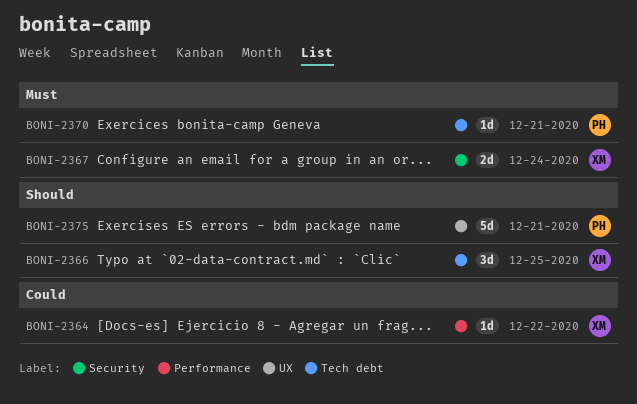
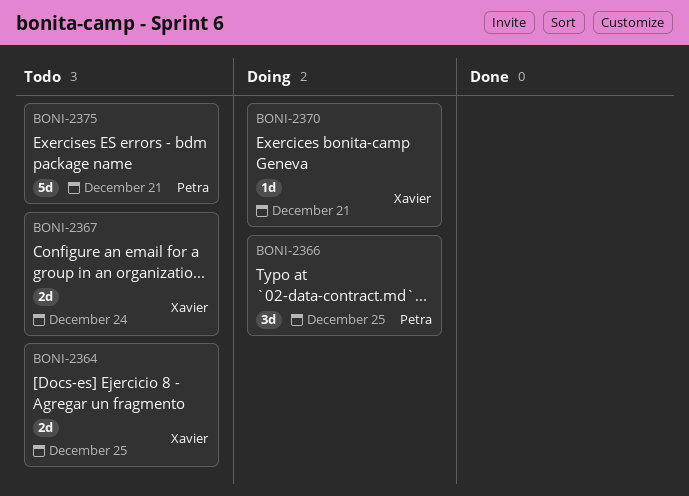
BONI-2364, estimate: 1d -> 2d
BONI-2364, due: Dec 22 -> Dec 25
BONI-2366, owner: Xavier -> Petra
BONI-2370, owner: Petra -> Xavier

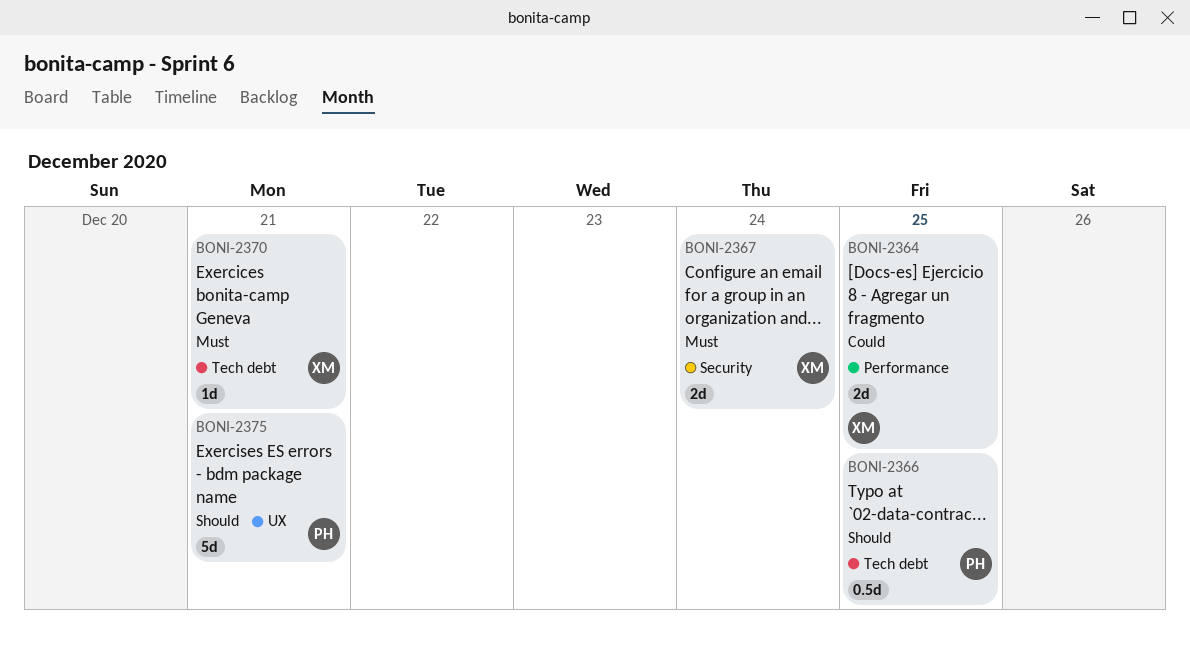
BONI-2366, estimate: 3d -> 0.5d

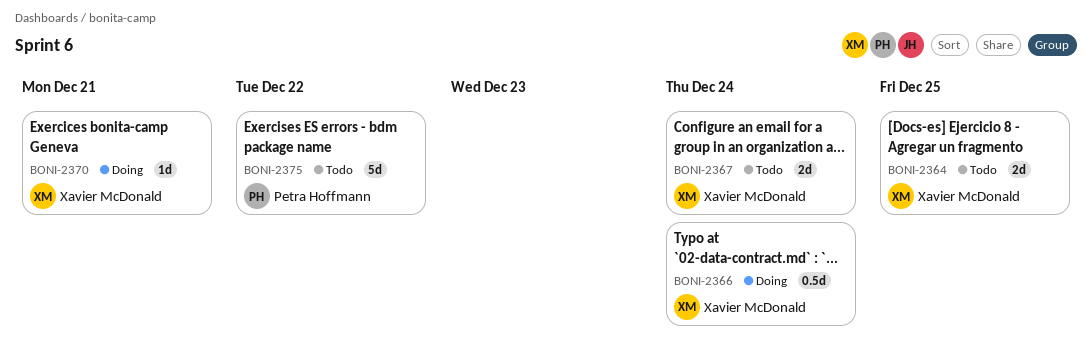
BONI-2366, owner: Petra Hoffmann -> Xavier McDonald
BONI-2366, due: Dec 25 -> Dec 24
BONI-2375, due: Dec 21 -> Dec 22

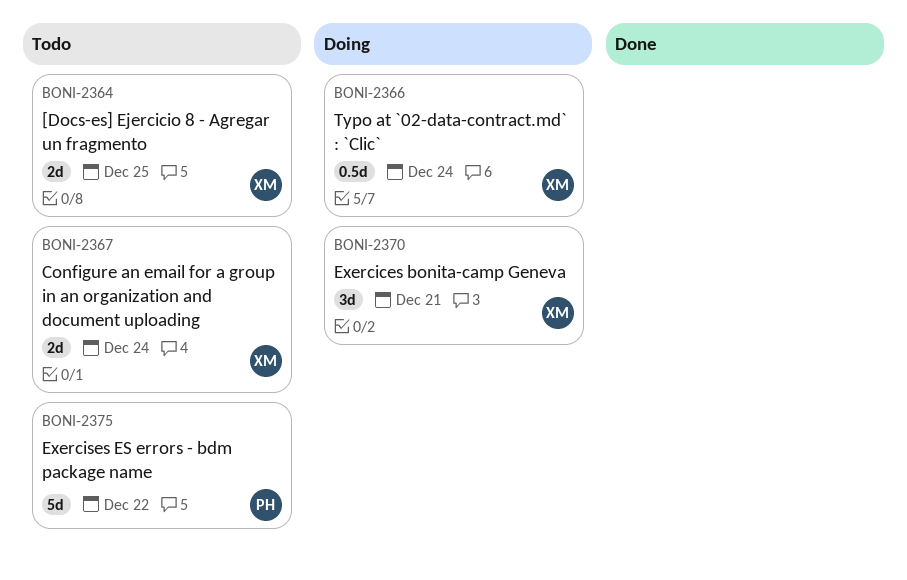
BONI-2370, estimate: 1d -> 3d

